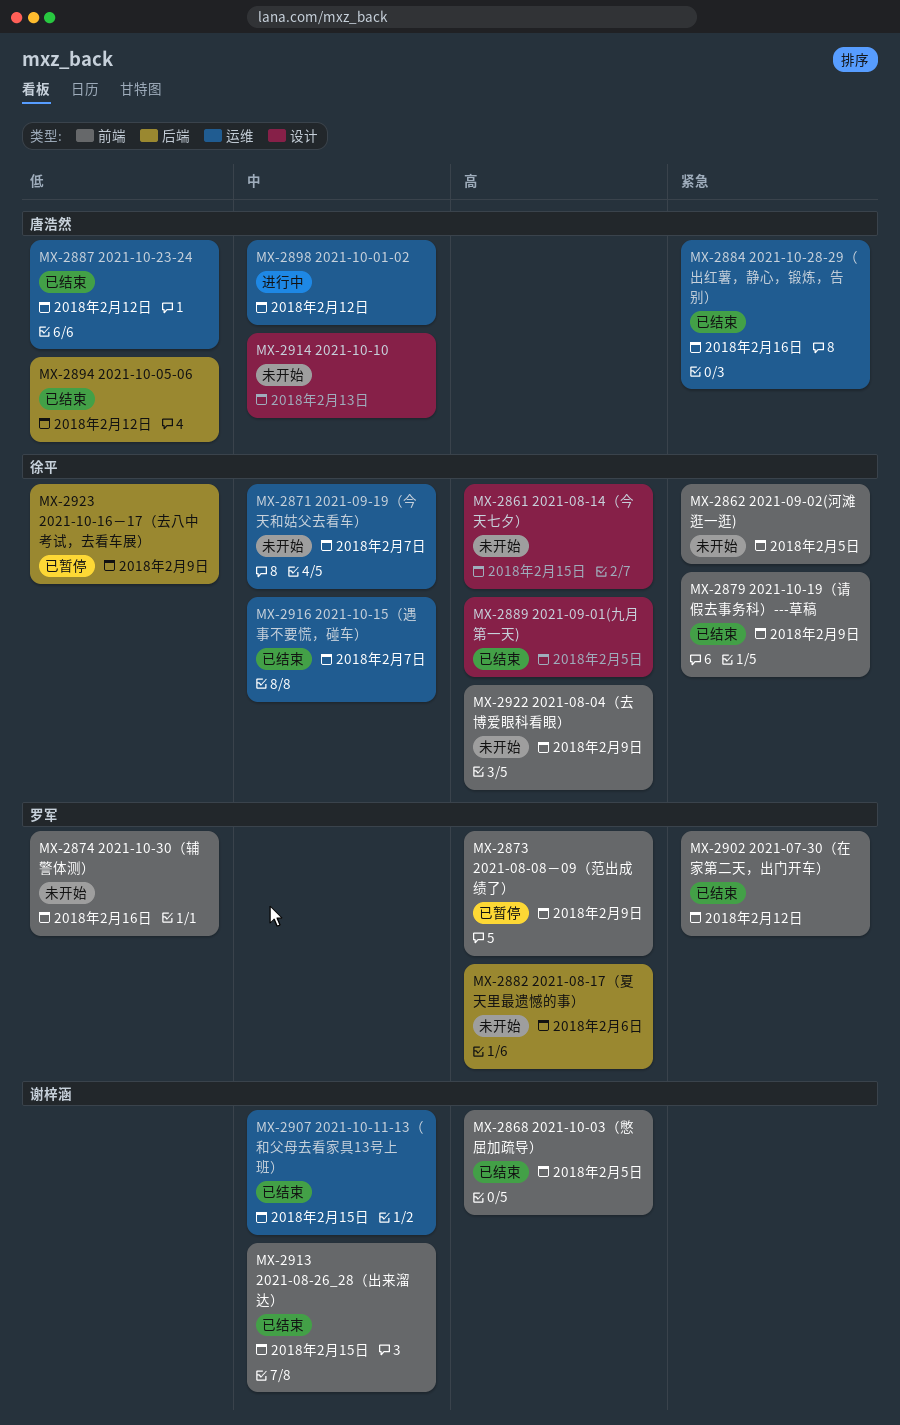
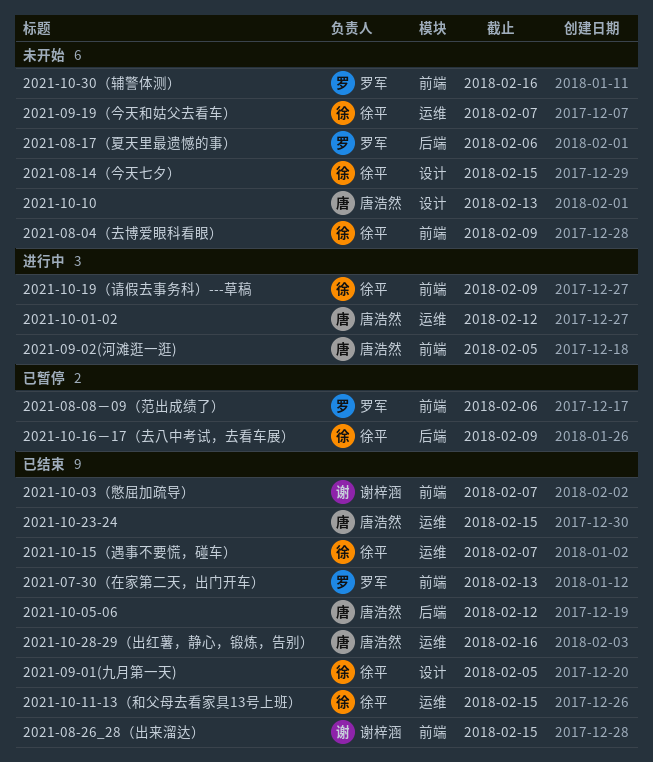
2021-07-30（在家第二天，出门开车）, due: Feb 12 -> Feb 13
2021-08-08－09（范出成绩了）, due: Feb 9 -> Feb 6
2021-09-02(河滩逛一逛), status: 未开始 -> 进行中
2021-09-02(河滩逛一逛), owner: 徐平 -> 唐浩然
2021-10-03（憋屈加疏导）, due: Feb 5 -> Feb 7
2021-10-11-13（和父母去看家具13号上班）, owner: 谢梓涵 -> 徐平
2021-10-19（请假去事务科）---草稿, status: 已结束 -> 进行中
2021-10-23-24, due: Feb 12 -> Feb 15

